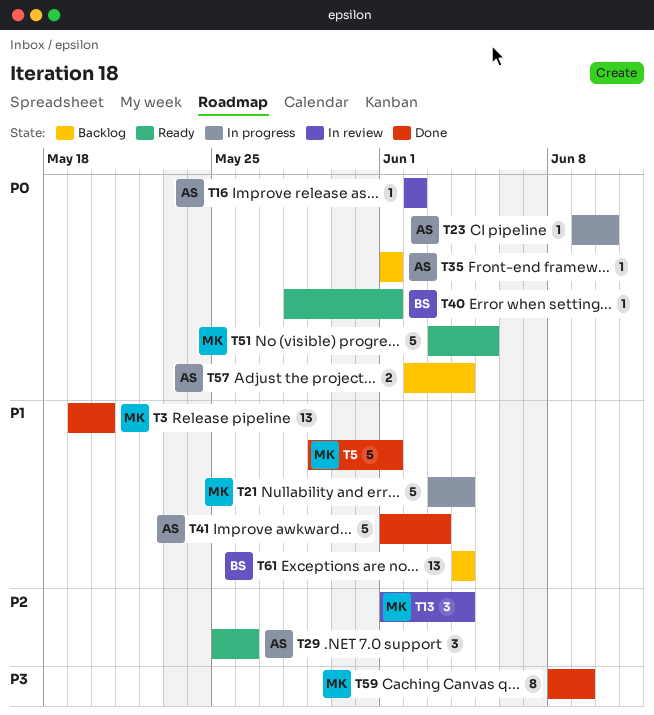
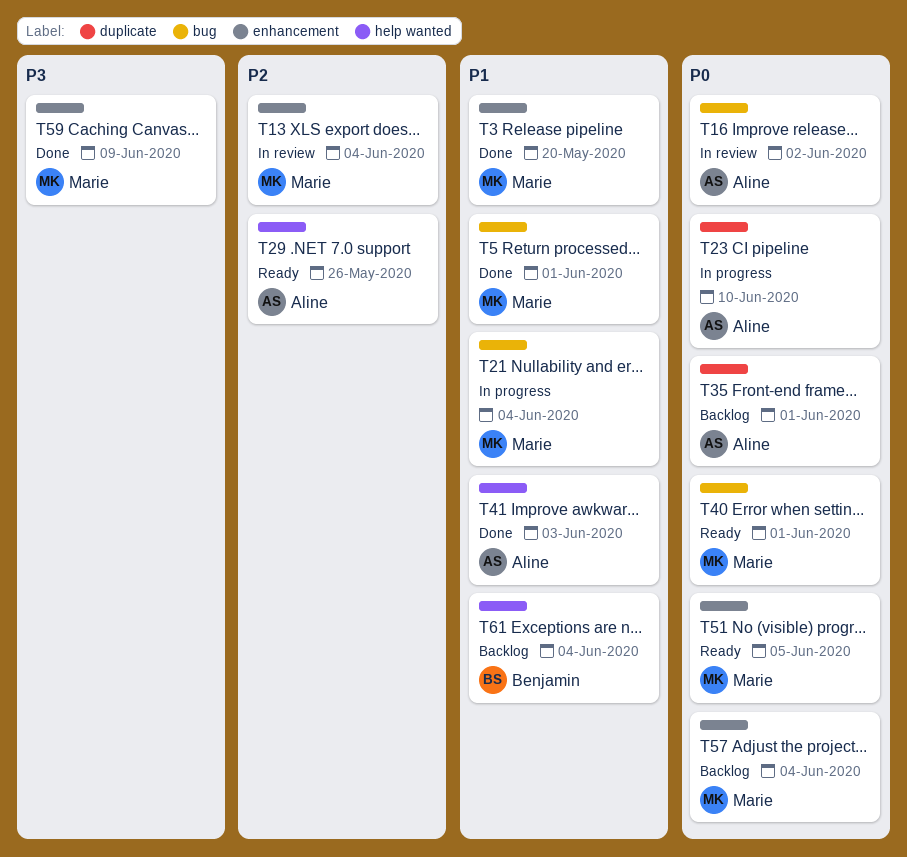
T40, owner: Benjamin -> Marie
T57, owner: Aline -> Marie

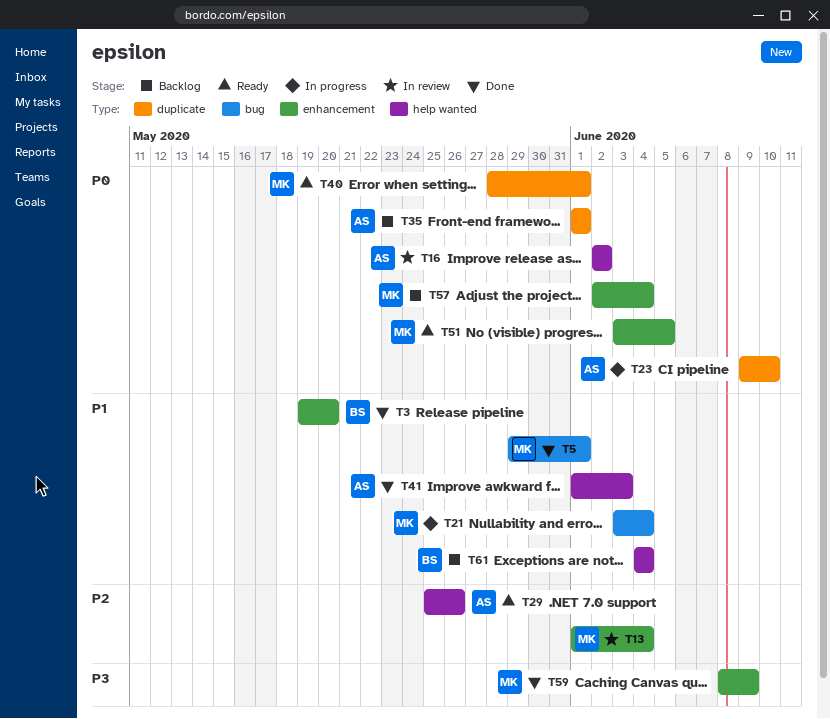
T3, owner: Marie -> Benjamin
T16, label: bug -> help wanted
T40, label: bug -> duplicate

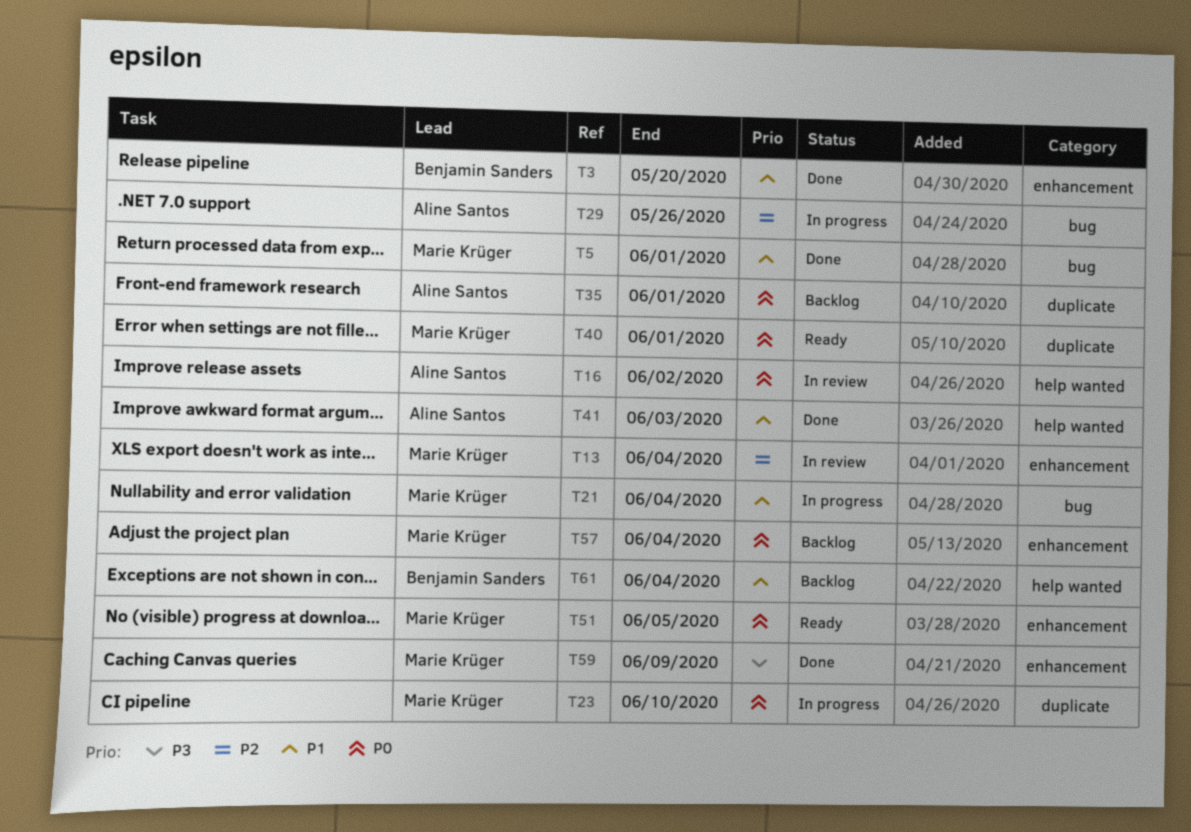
T23, owner: Aline Santos -> Marie Krüger
T29, status: Ready -> In progress
T29, label: help wanted -> bug

